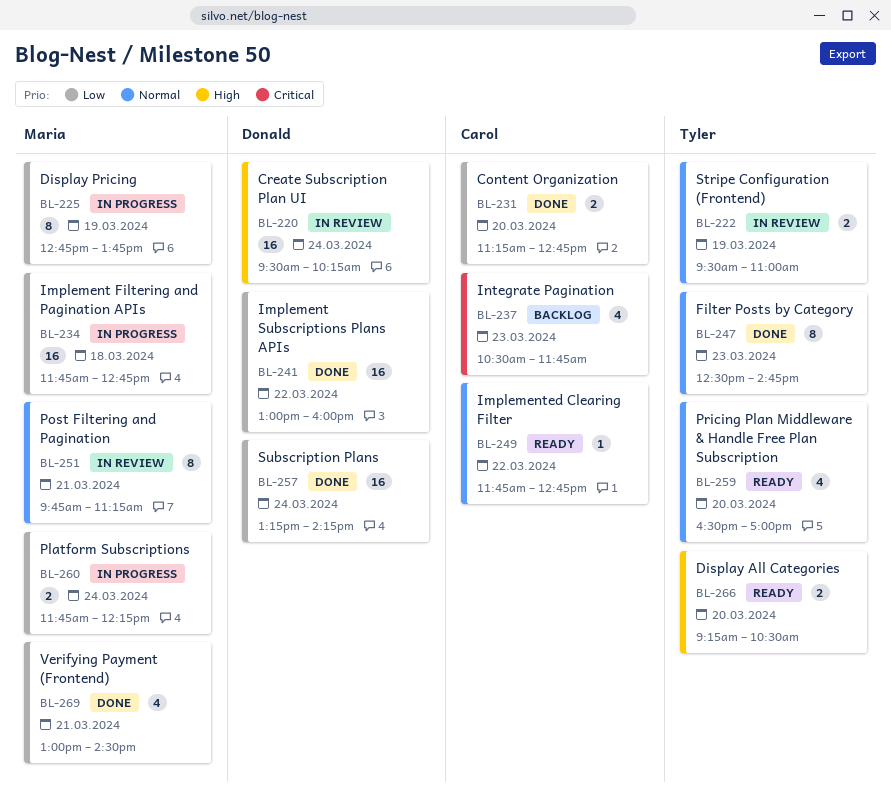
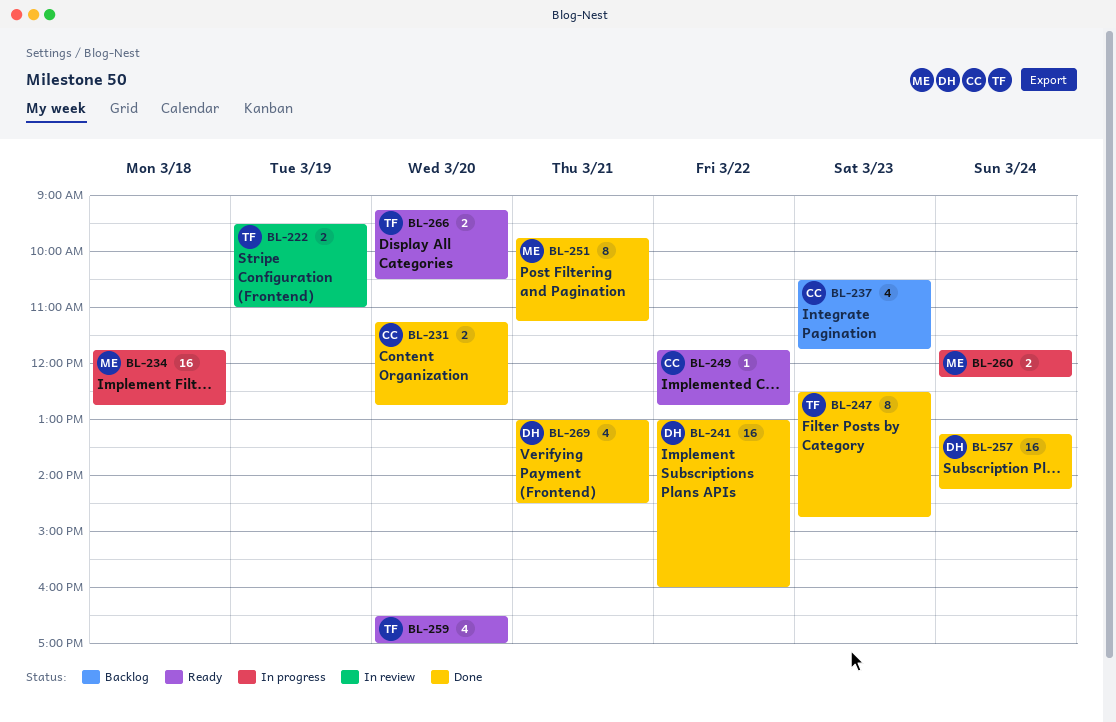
BL-220: present -> none
BL-225: present -> none
BL-251, status: In review -> Done
BL-269, owner: Maria -> Donald

